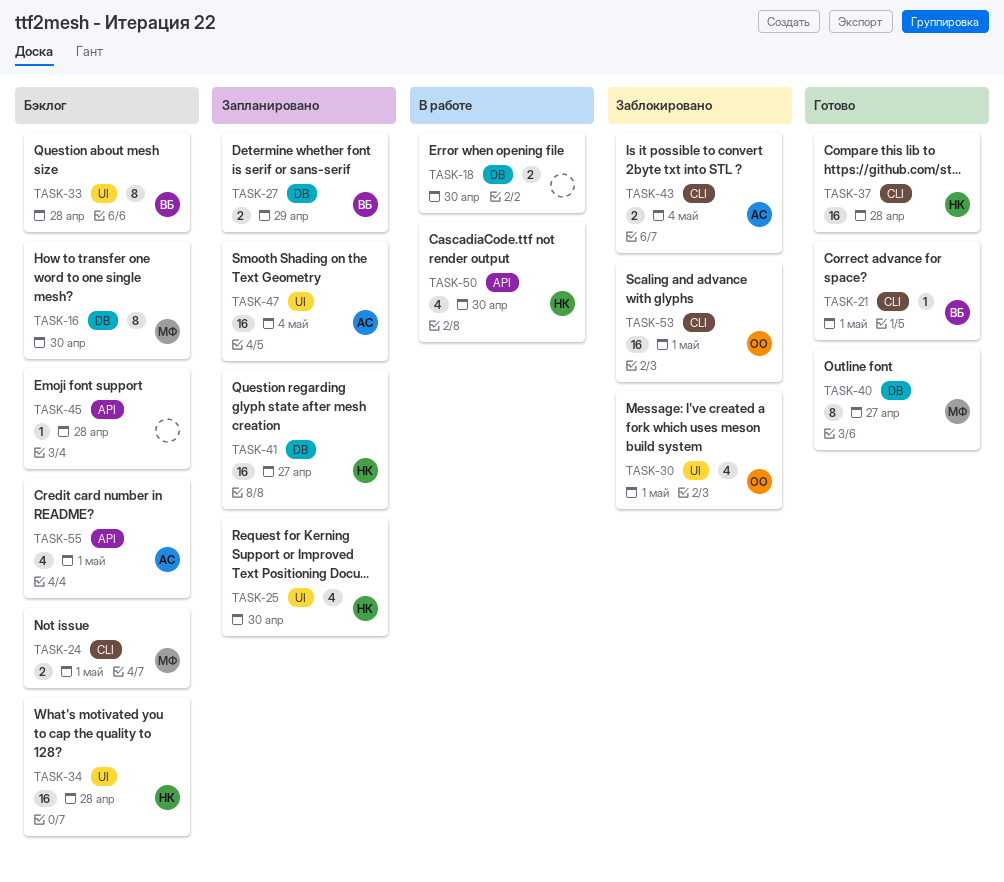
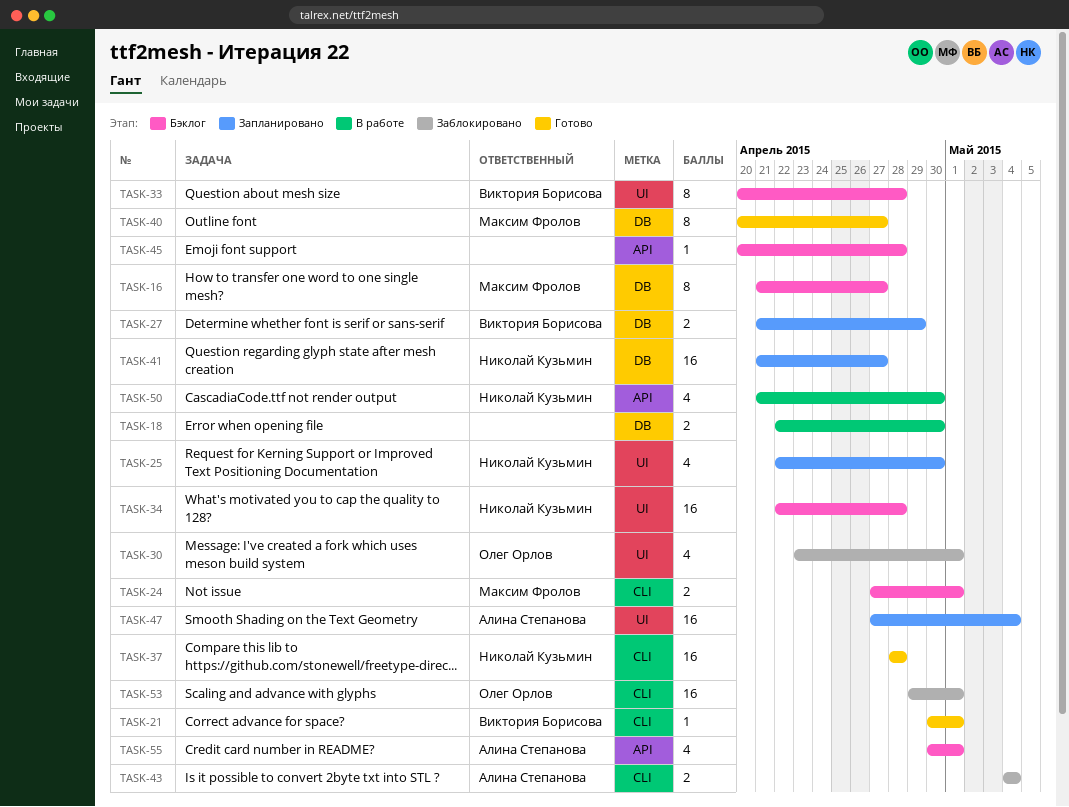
TASK-16, due: Apr 30 -> Apr 27

